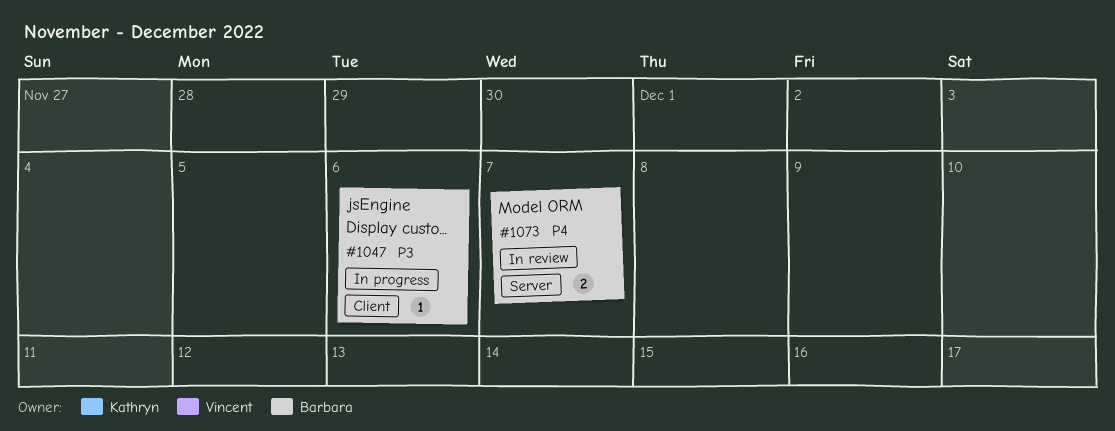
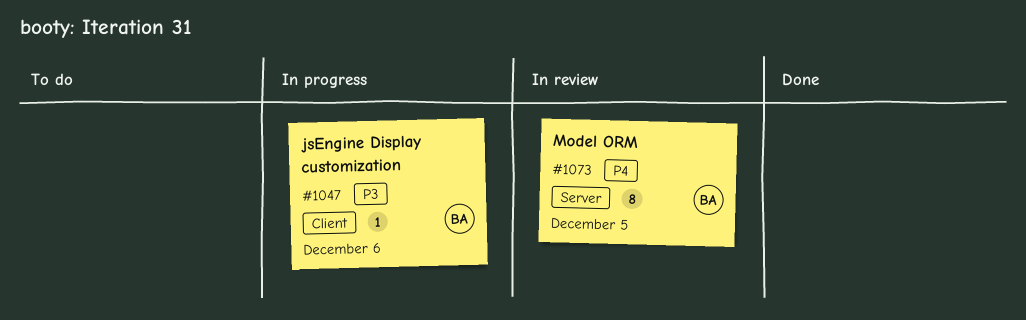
#1073, estimate: 2 -> 8
#1073, due: Dec 7 -> Dec 5

